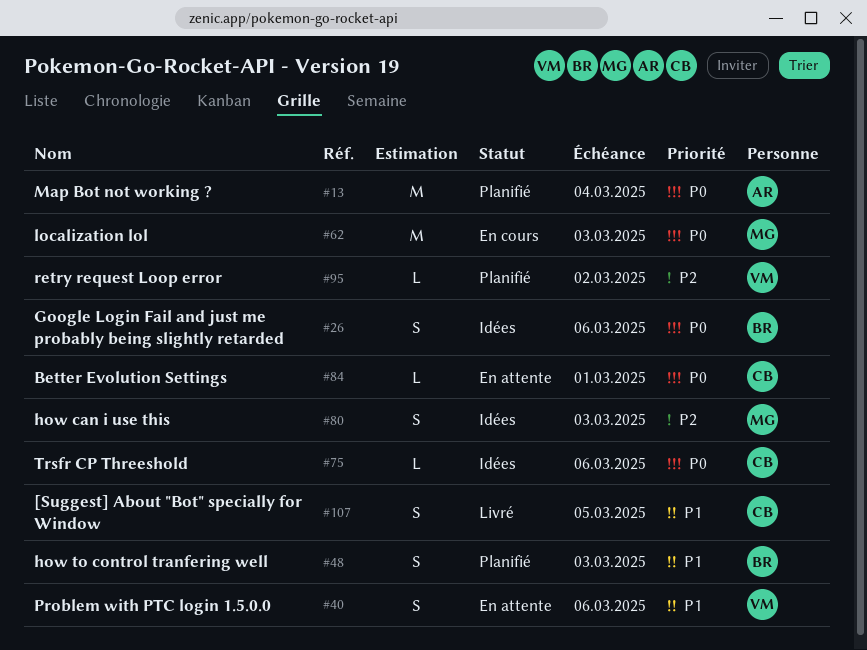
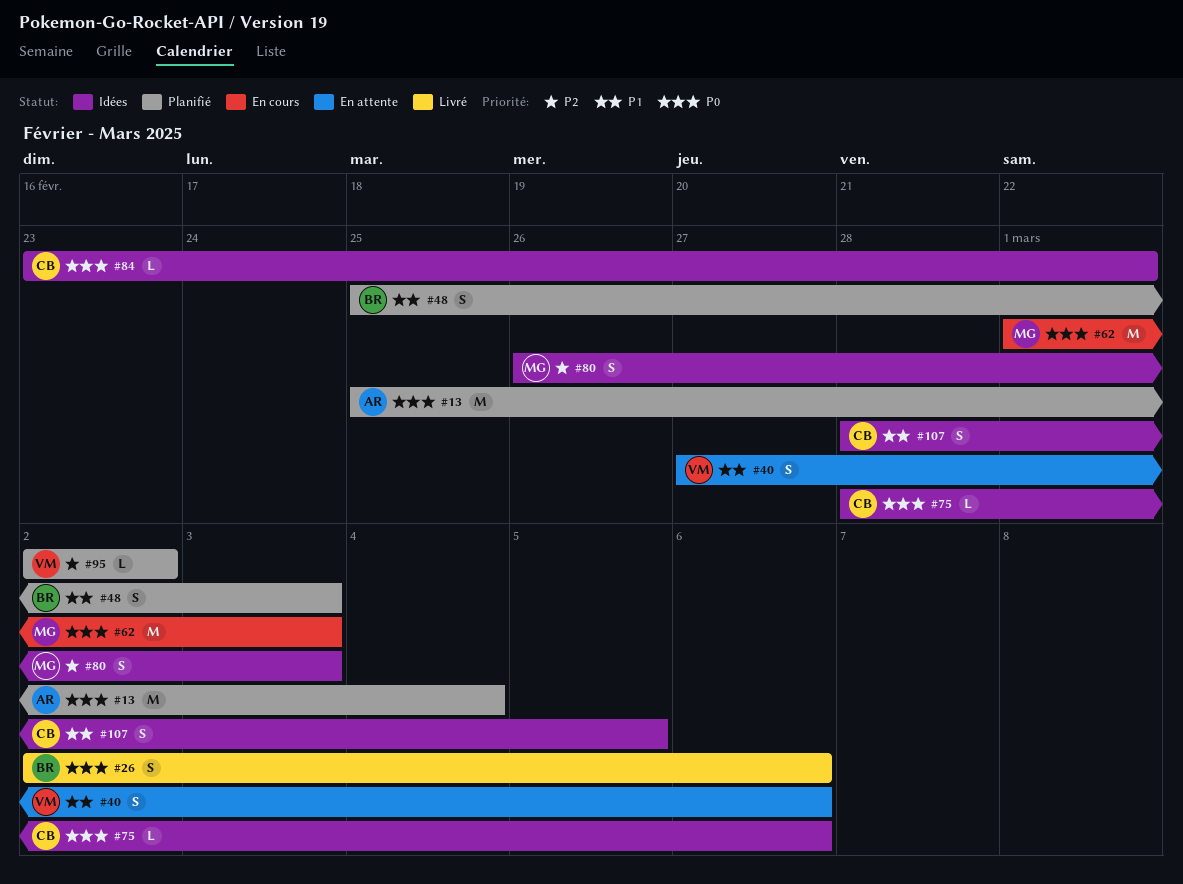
#26, status: Idées -> Livré
#84, status: En attente -> Idées
#107, status: Livré -> Idées

